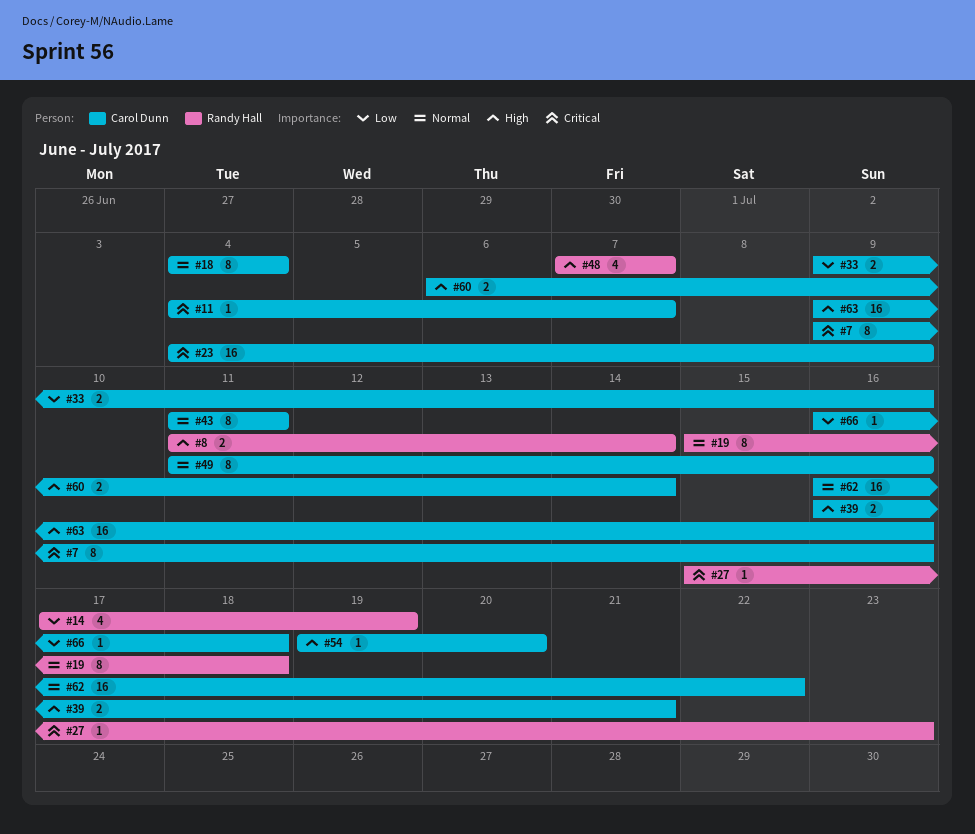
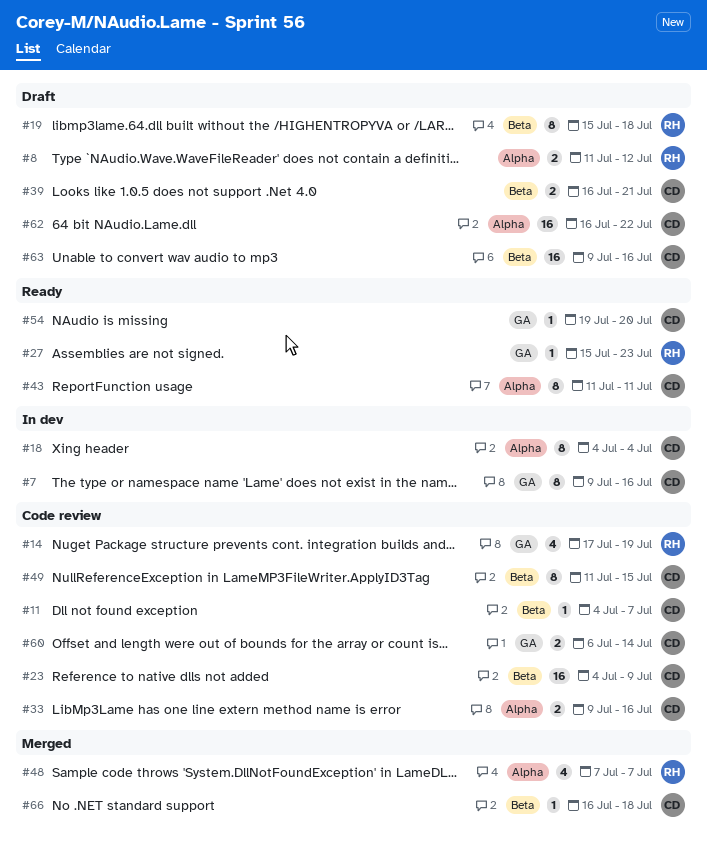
#8, due: Jul 14 -> Jul 12
#49, due: Jul 16 -> Jul 15

